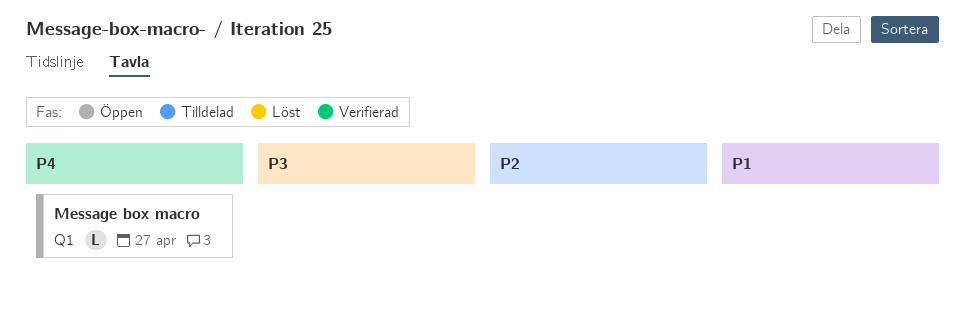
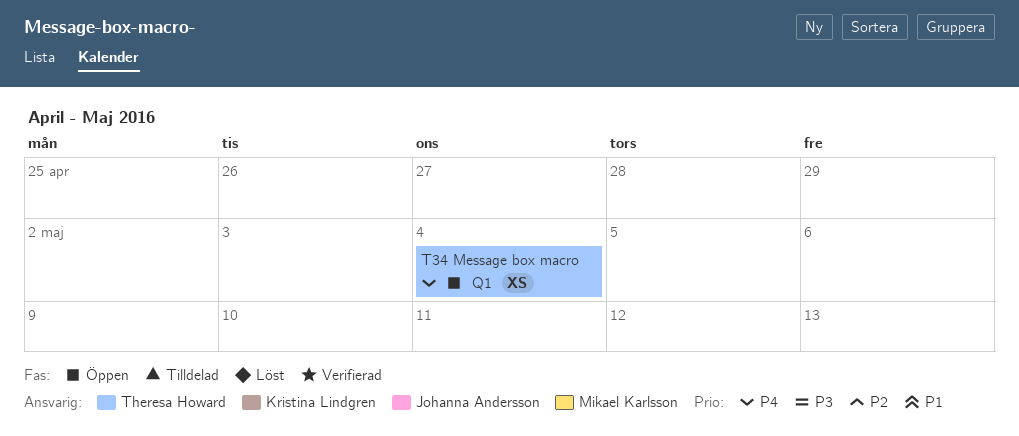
Message box macro, estimate: L -> XS
Message box macro, due: Apr 27 -> May 4

